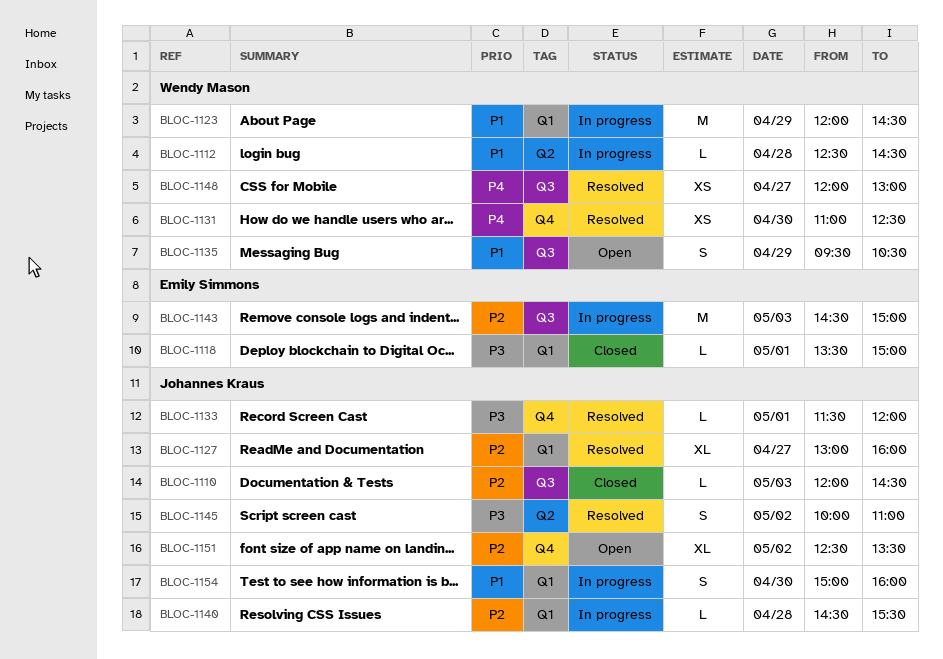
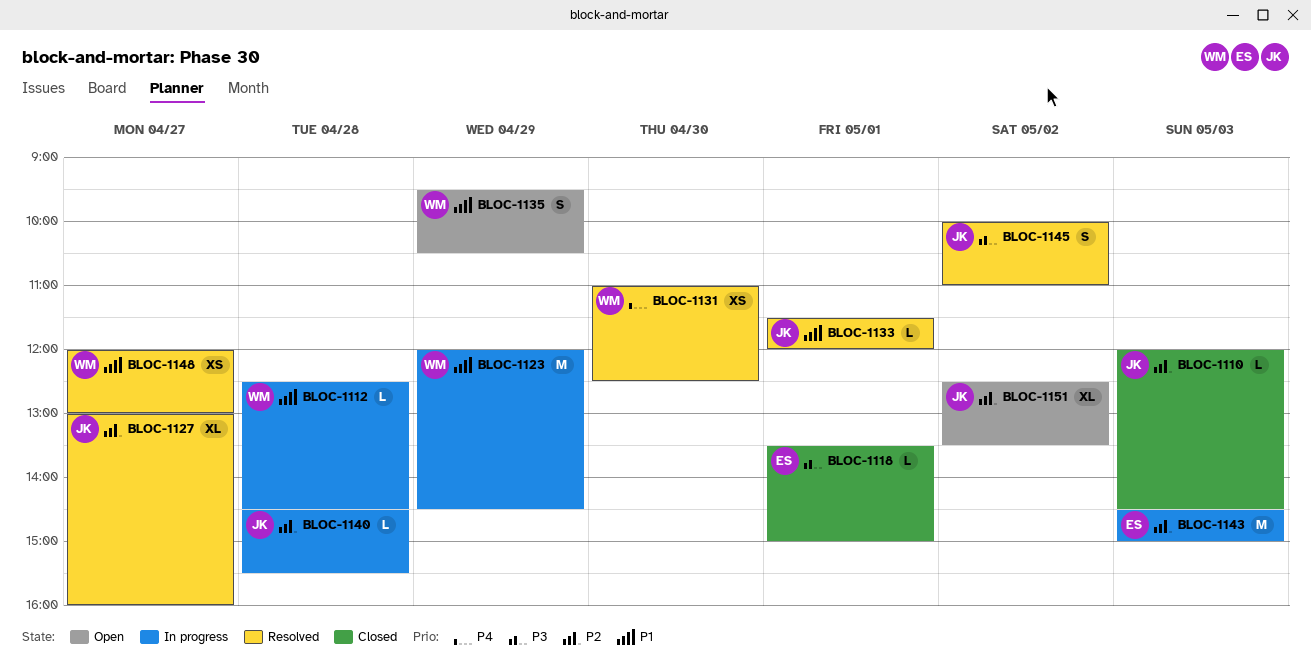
BLOC-1133, priority: P3 -> P1
BLOC-1148, priority: P4 -> P1
BLOC-1154: present -> none

